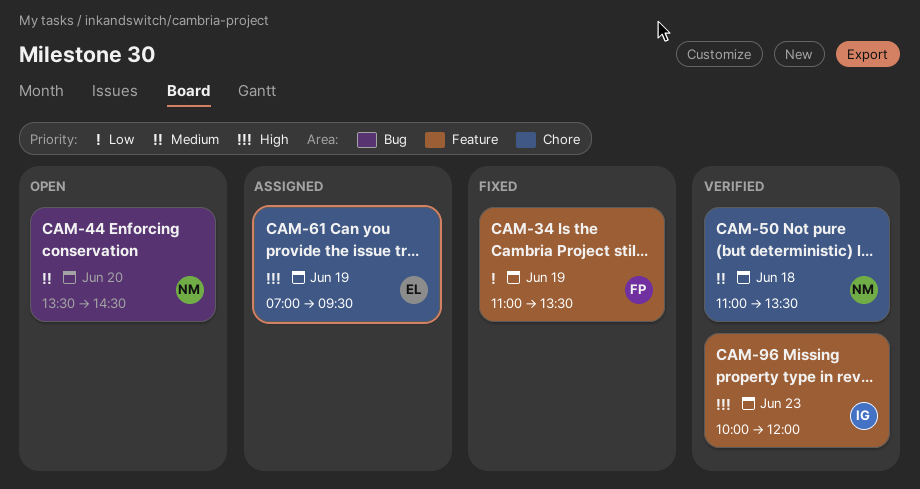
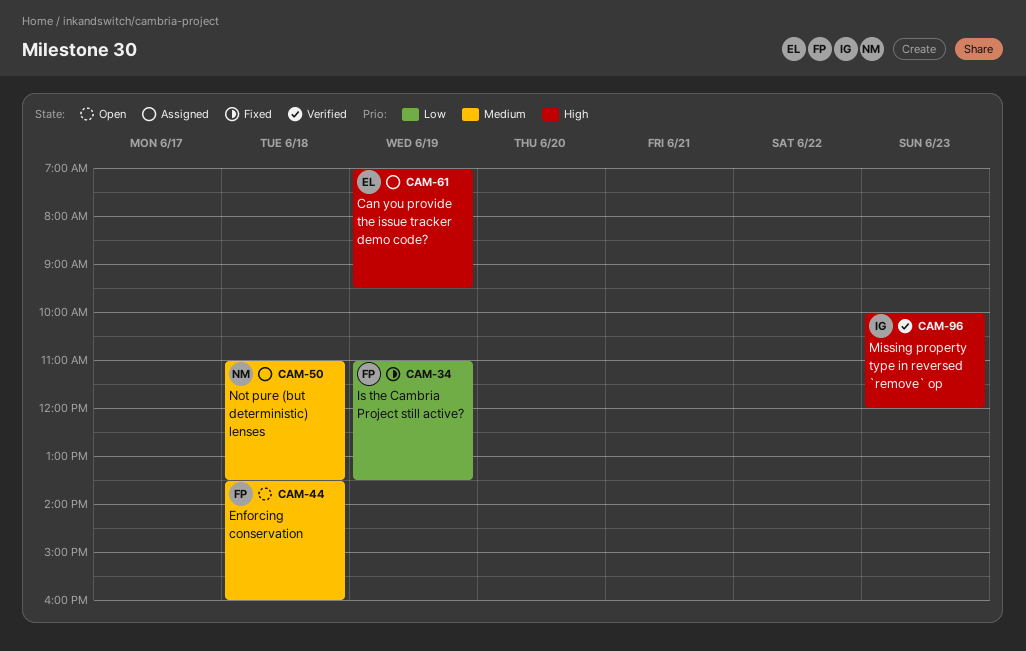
CAM-44, owner: NM -> FP
CAM-44, day: Jun 20 -> Jun 18
CAM-44, ends: 14:30 -> 16:00
CAM-50, status: Verified -> Assigned

